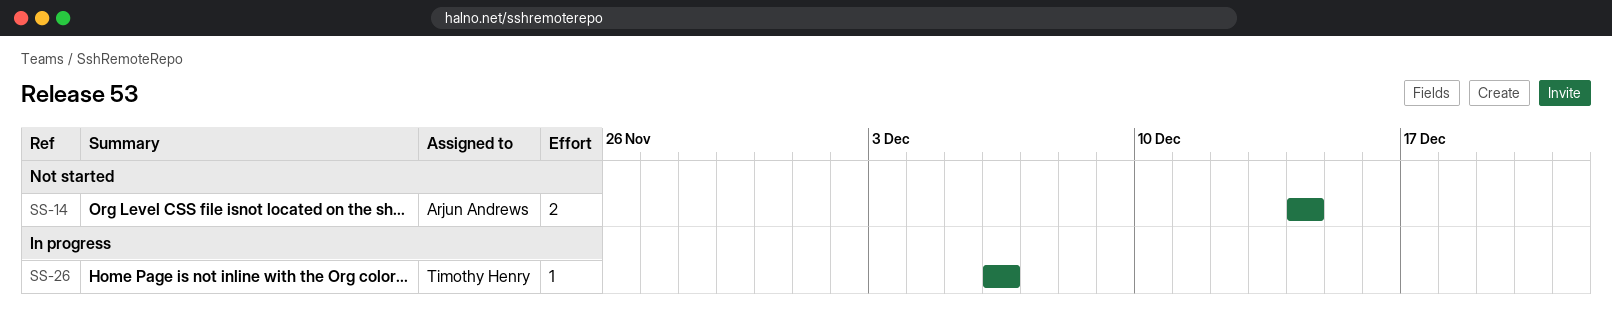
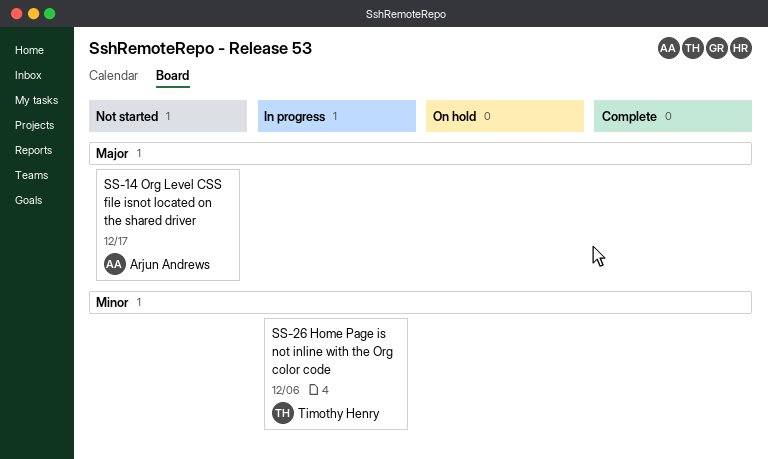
SS-14, due: Dec 14 -> Dec 17

